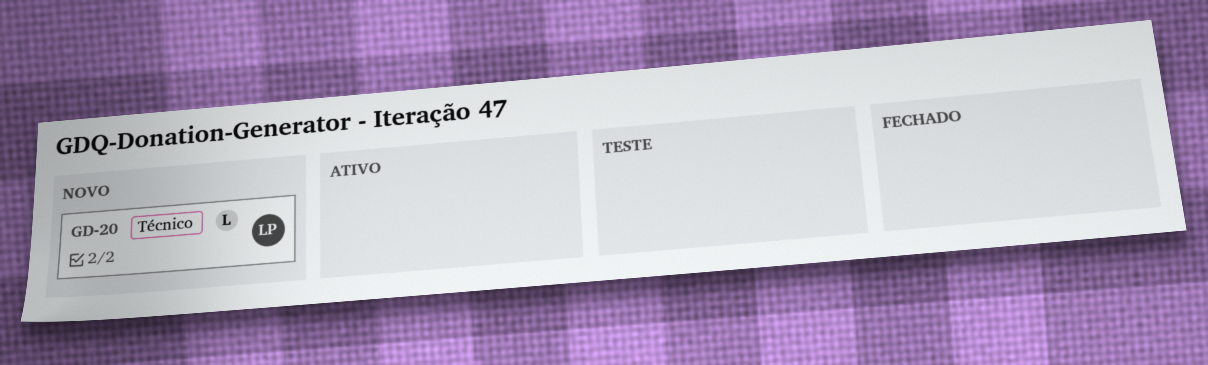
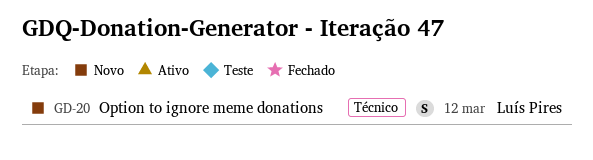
GD-20, estimate: L -> S

